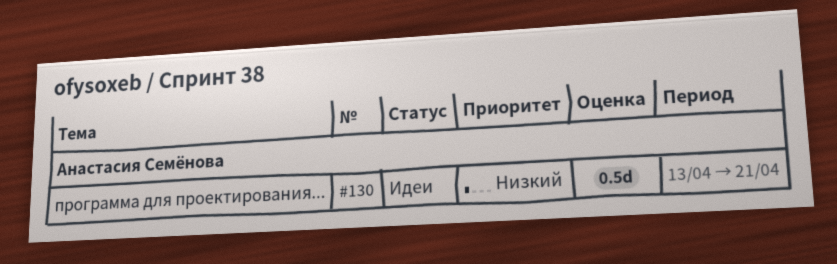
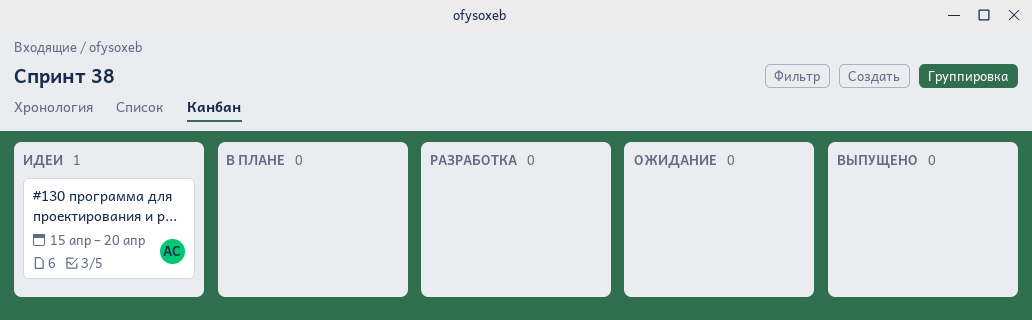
#130, start: Apr 13 -> Apr 15
#130, due: Apr 21 -> Apr 20

